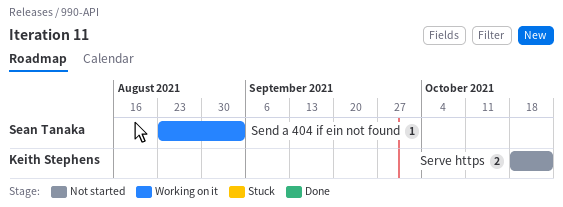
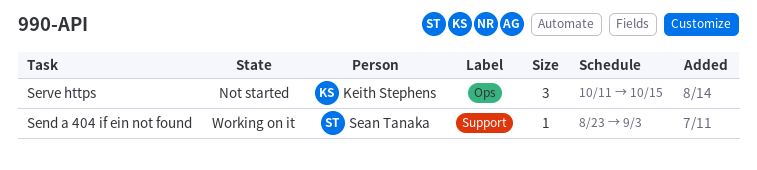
Serve https, estimate: 2 -> 3
Serve https, start: Oct 18 -> Oct 11
Serve https, due: Oct 22 -> Oct 15

